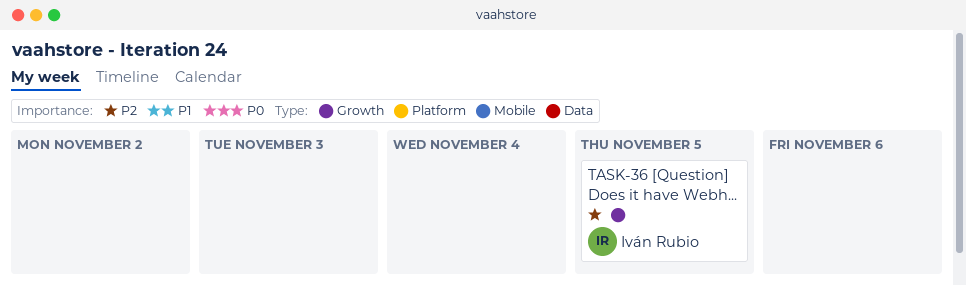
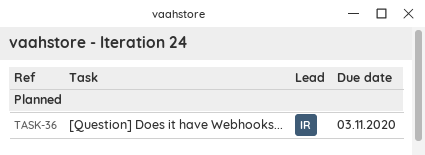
TASK-36, due: Nov 5 -> Nov 3

